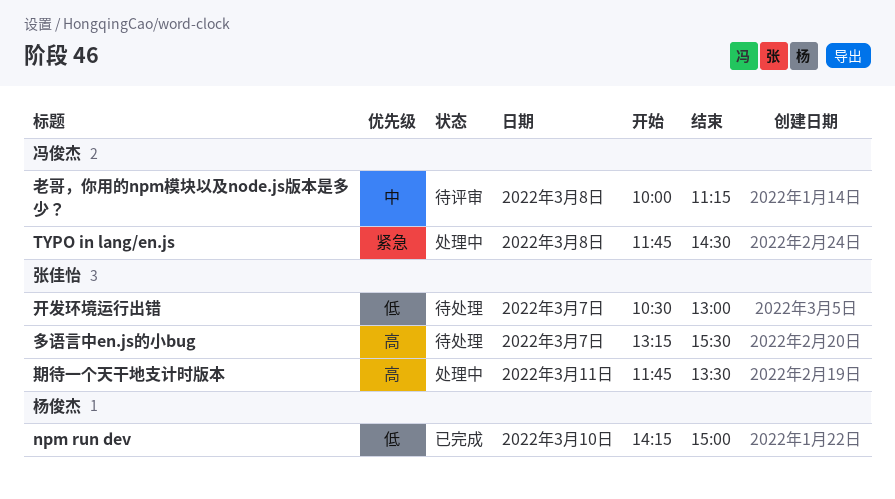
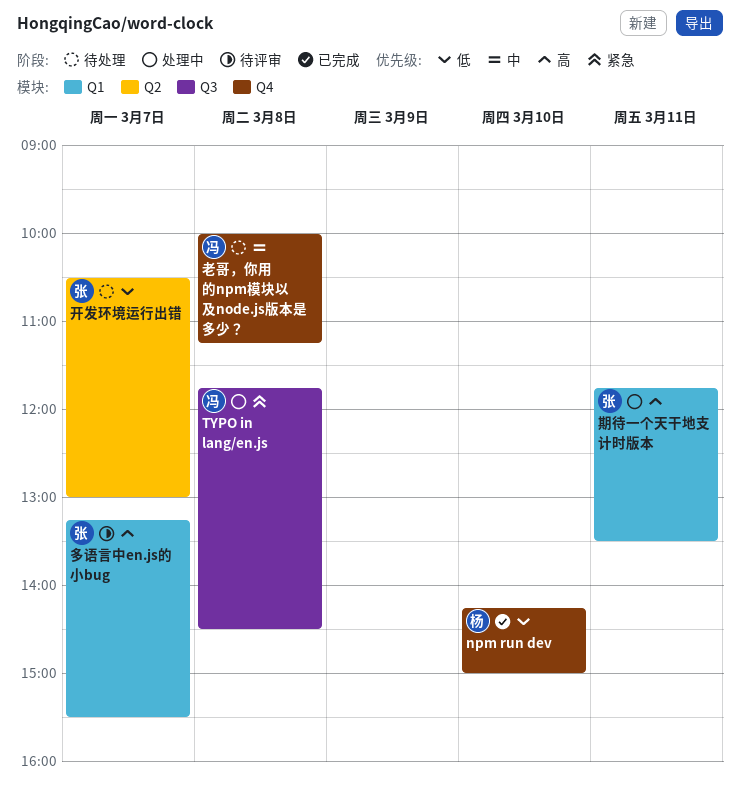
多语言中en.js的小bug, status: 待处理 -> 待评审
老哥，你用的npm模块以及node.js版本是多少？, status: 待评审 -> 待处理

